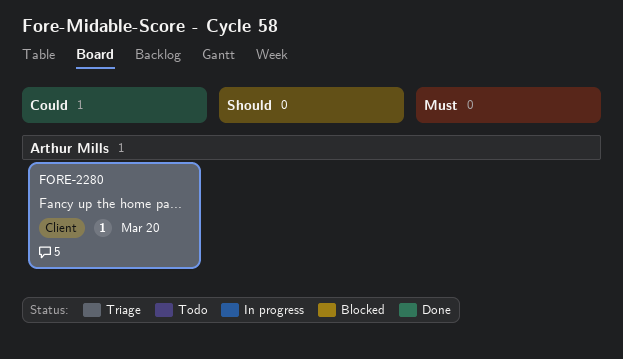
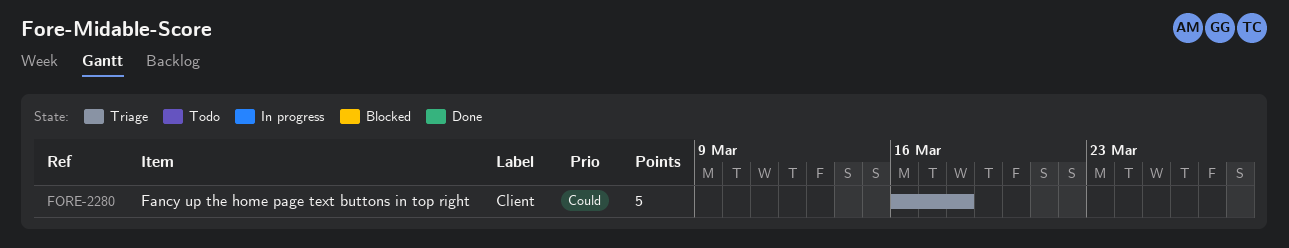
FORE-2280, estimate: 1 -> 5
FORE-2280, due: Mar 20 -> Mar 18

